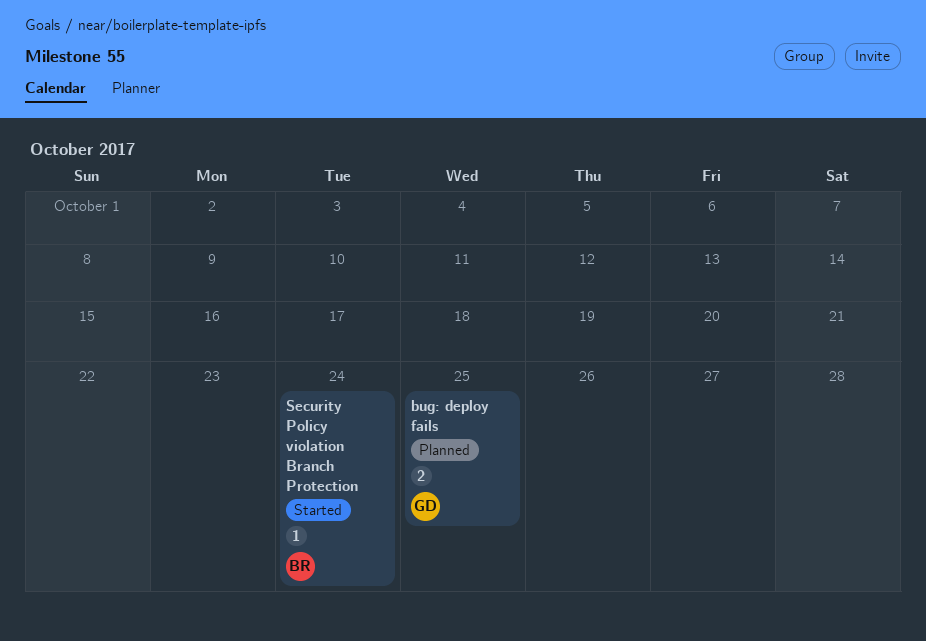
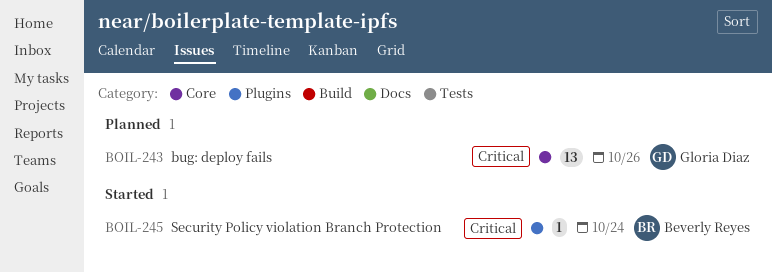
bug: deploy fails, estimate: 2 -> 13
bug: deploy fails, due: Oct 25 -> Oct 26

